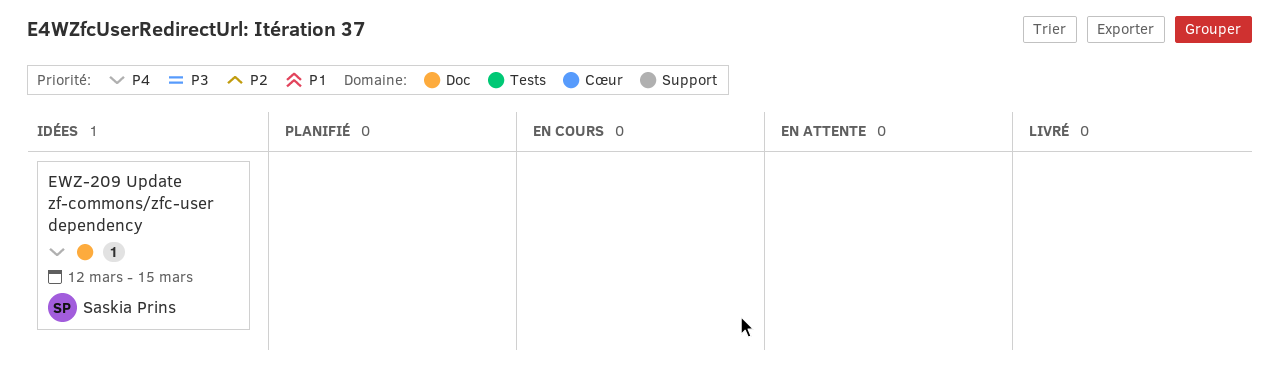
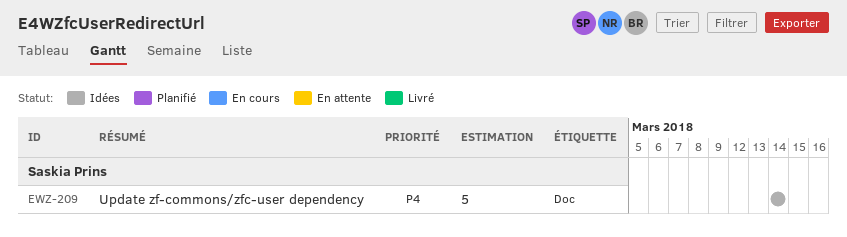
EWZ-209, estimate: 1 -> 5
EWZ-209, start: Mar 12 -> Mar 14
EWZ-209, due: Mar 15 -> Mar 14

